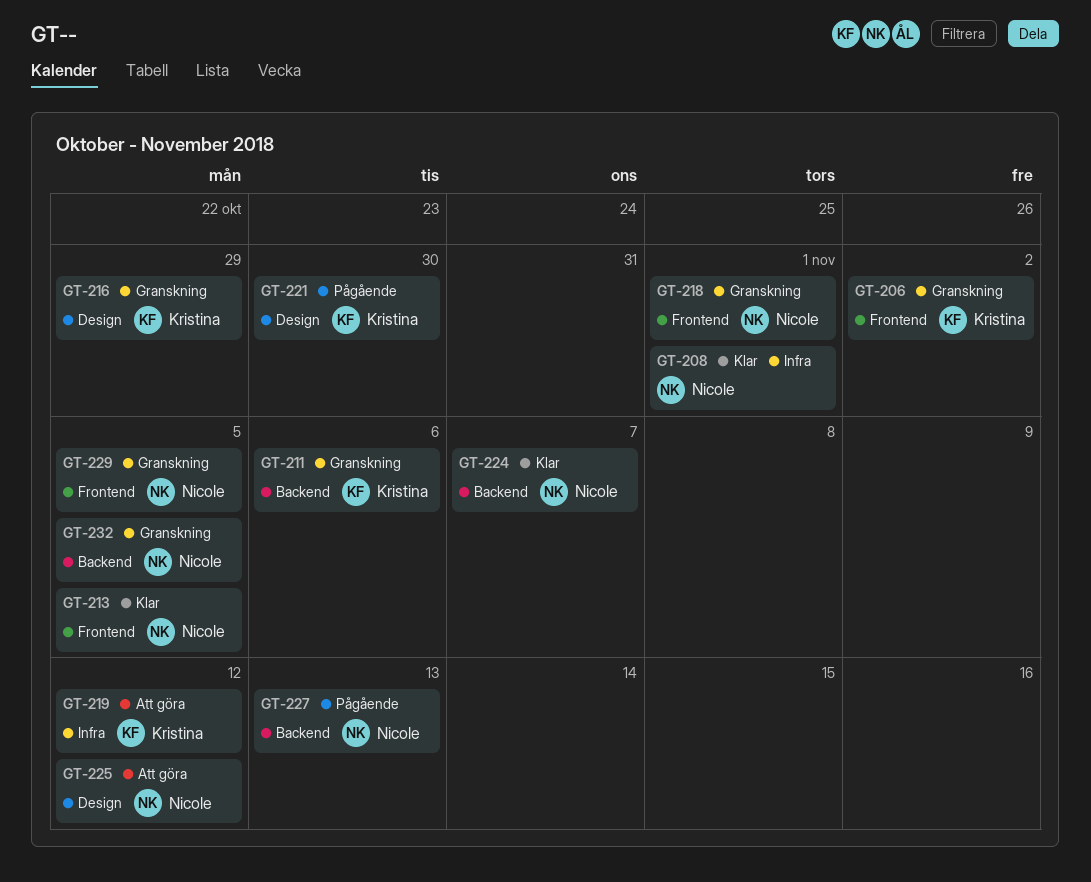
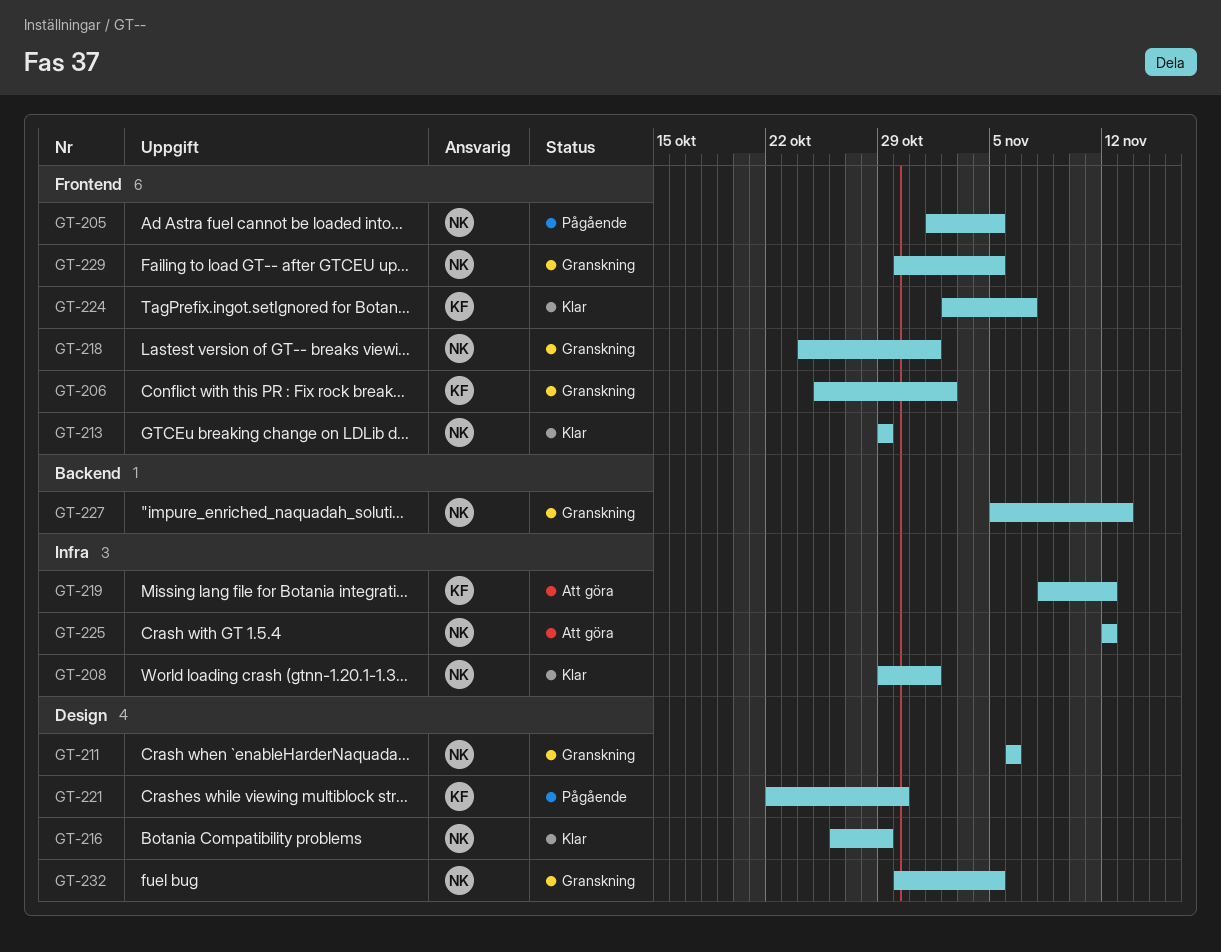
GT-205: none -> present
GT-211, owner: Kristina -> Nicole
GT-211, label: Backend -> Design
GT-213, due: Nov 5 -> Oct 29
GT-216, status: Granskning -> Klar
GT-216, owner: Kristina -> Nicole
GT-224, owner: Nicole -> Kristina
GT-224, label: Backend -> Frontend
GT-225, label: Design -> Infra
GT-227, status: Pågående -> Granskning
GT-232, label: Backend -> Design

